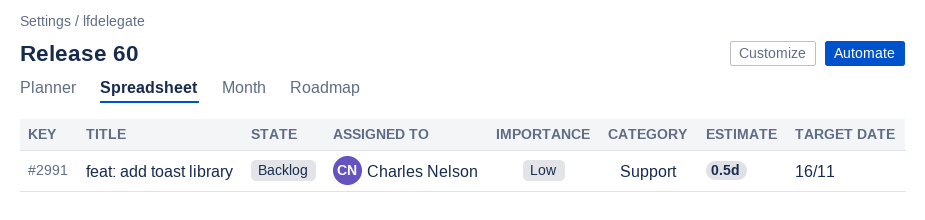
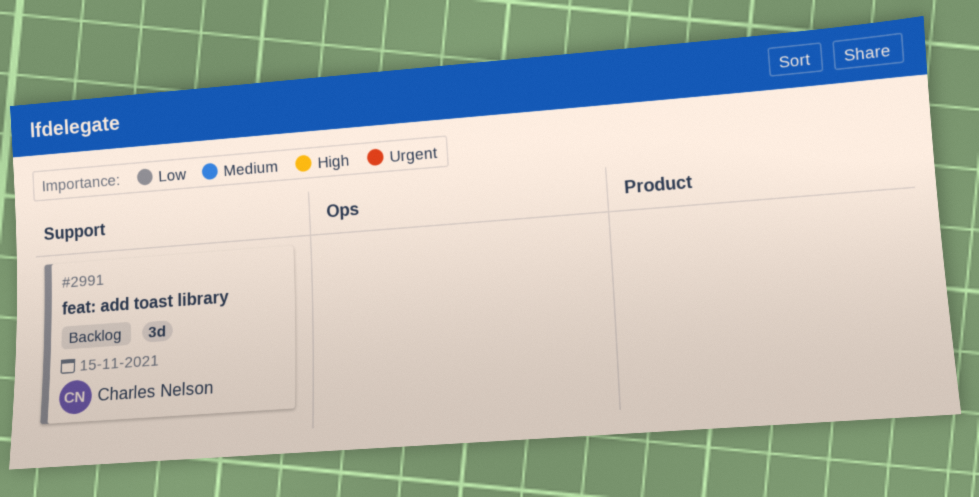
#2991, estimate: 0.5d -> 3d
#2991, due: Nov 16 -> Nov 15

